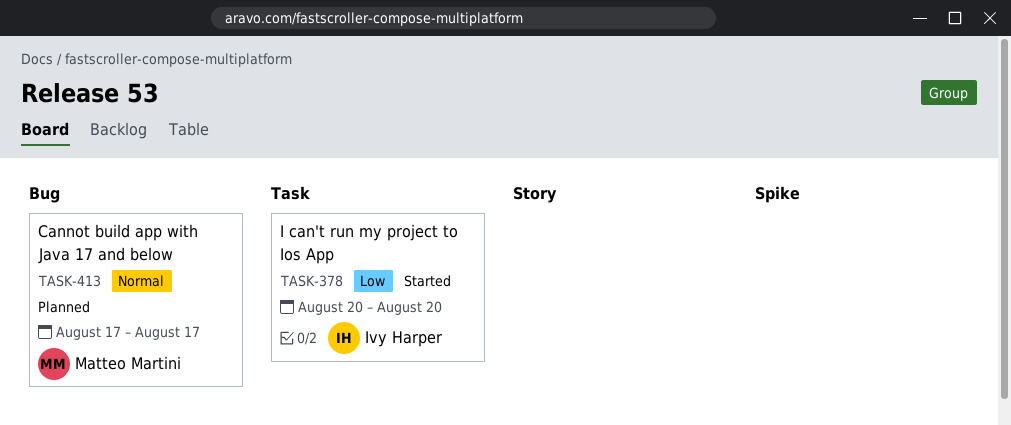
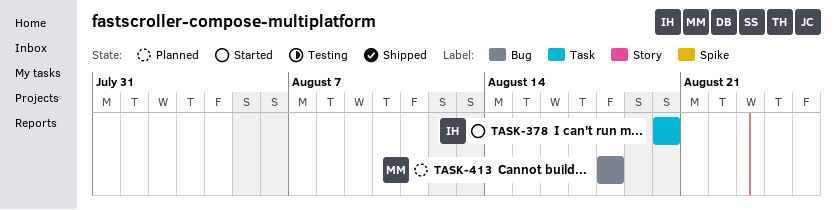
TASK-413, start: Aug 17 -> Aug 18
TASK-413, due: Aug 17 -> Aug 18

